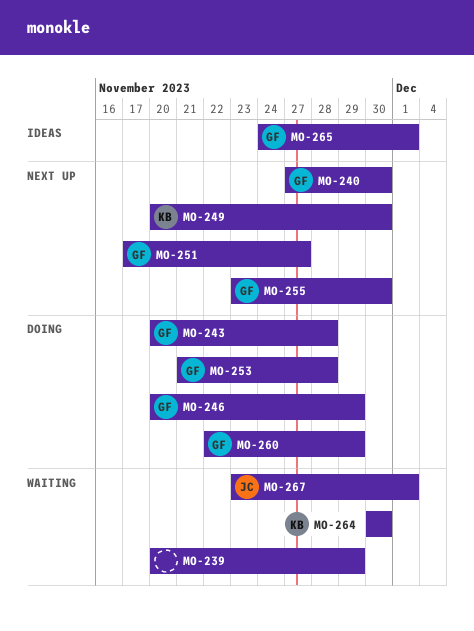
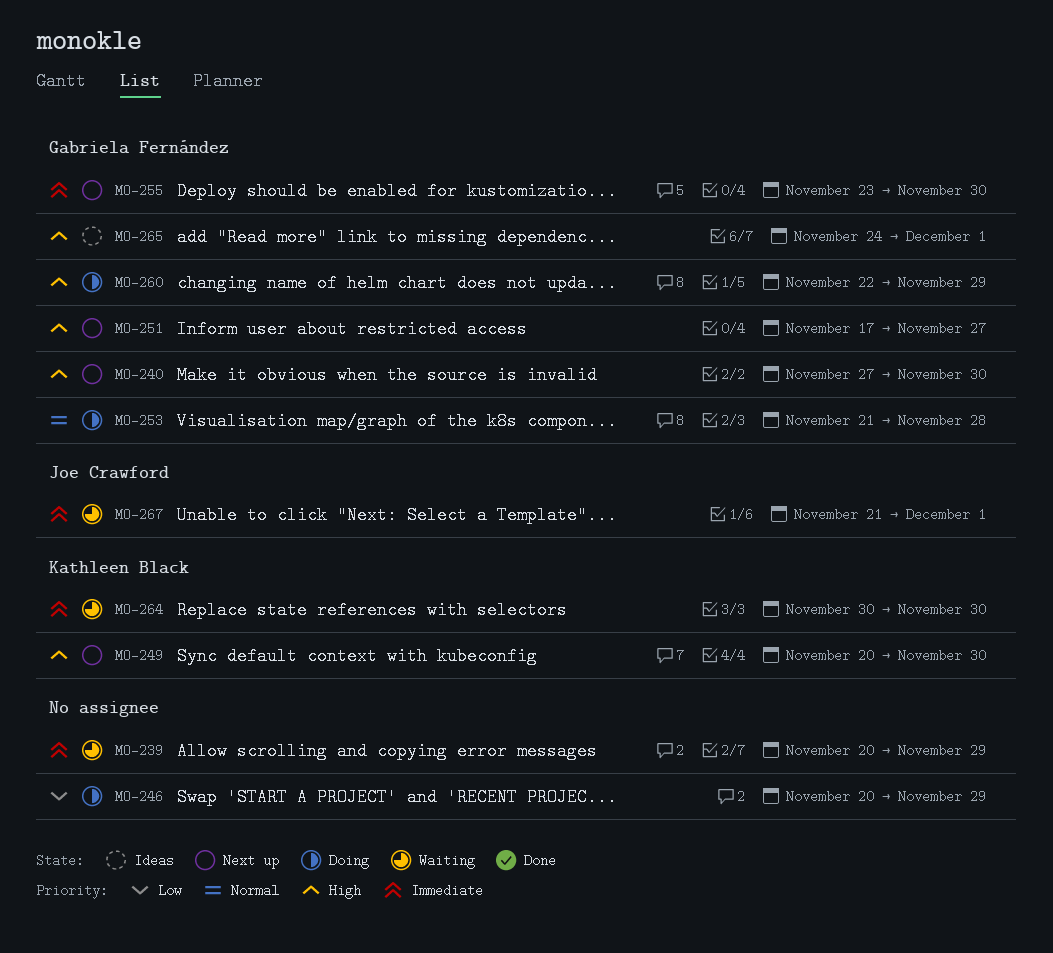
MO-243: present -> none
MO-246, owner: Gabriela Fernández -> none
MO-267, start: Nov 23 -> Nov 21

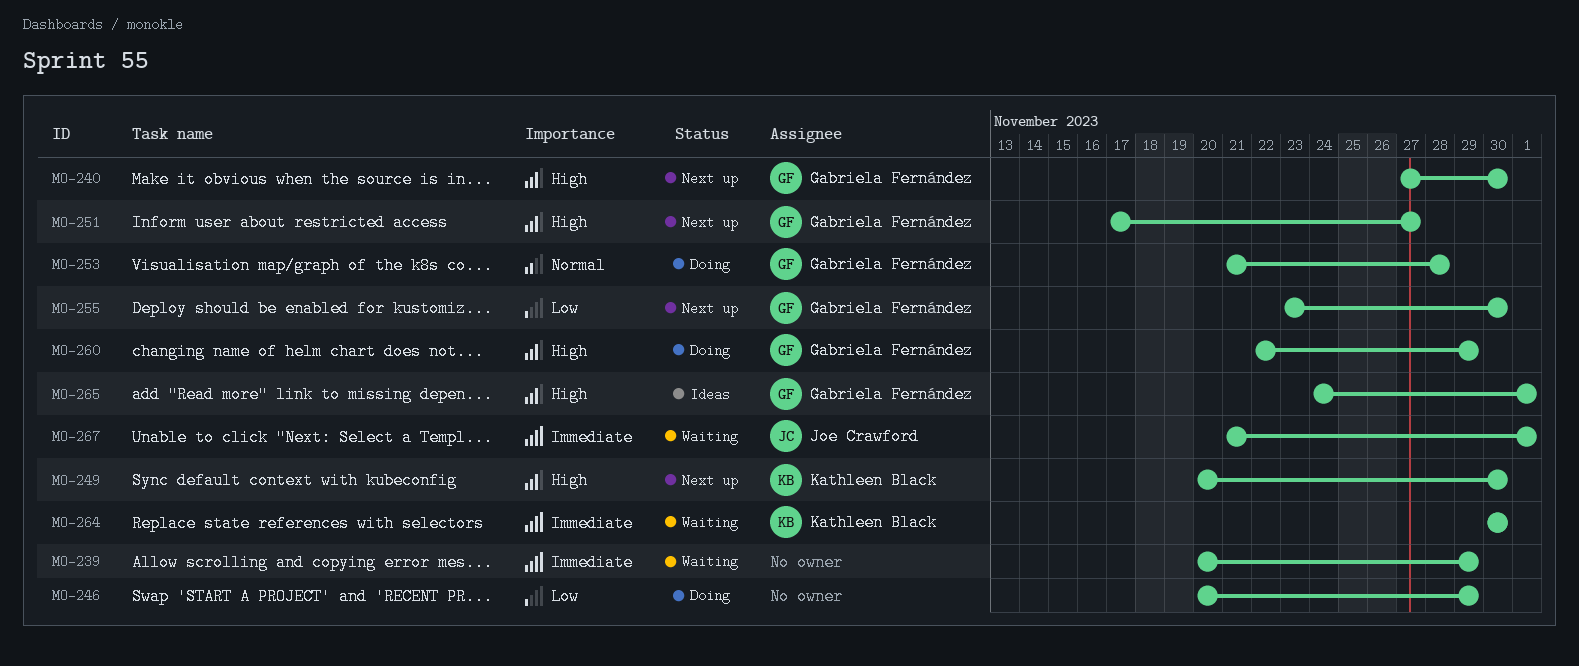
MO-255, priority: Immediate -> Low

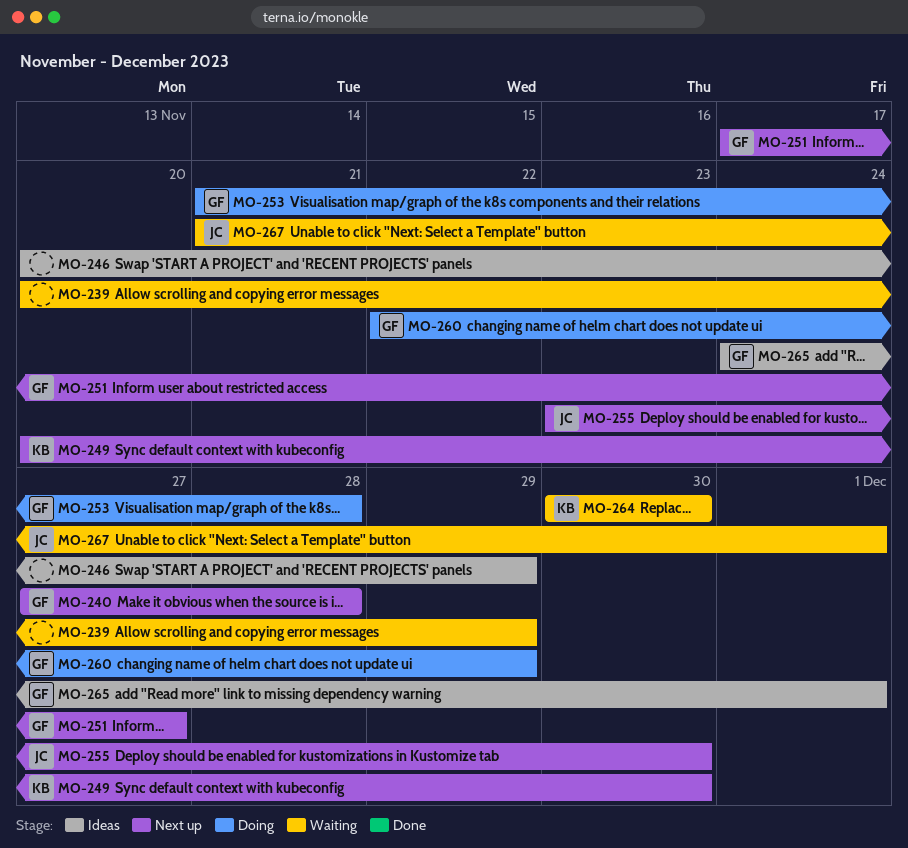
MO-240, due: Nov 30 -> Nov 28
MO-246, status: Doing -> Ideas
MO-255, owner: Gabriela Fernández -> Joe Crawford

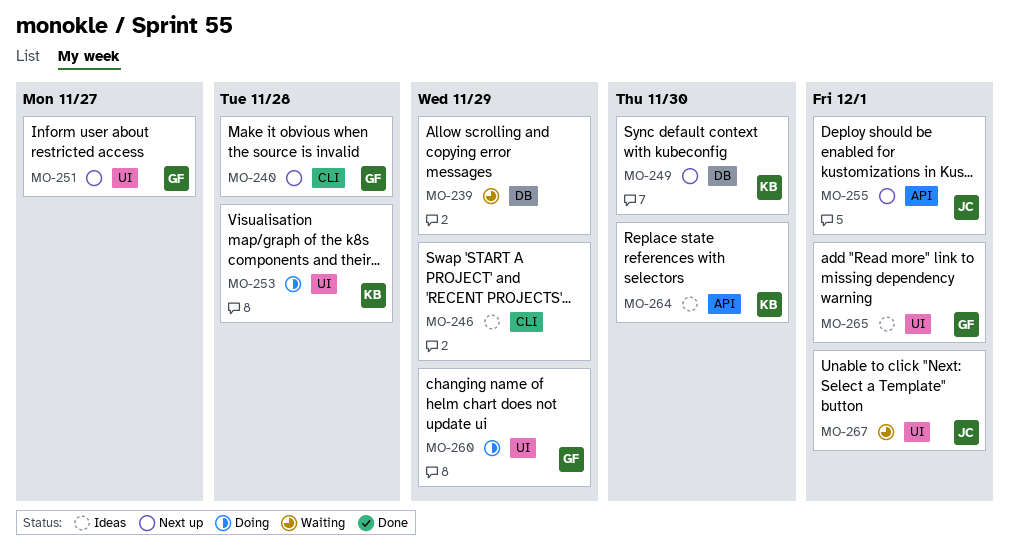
MO-253, owner: GF -> KB
MO-255, due: Nov 30 -> Dec 1
MO-264, status: Waiting -> Ideas

